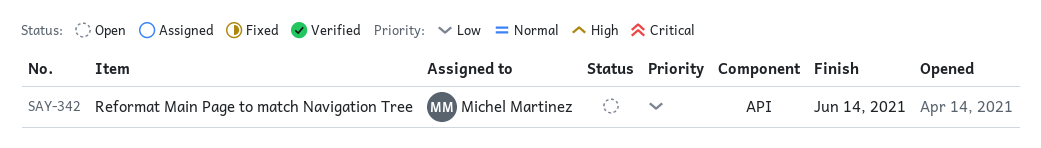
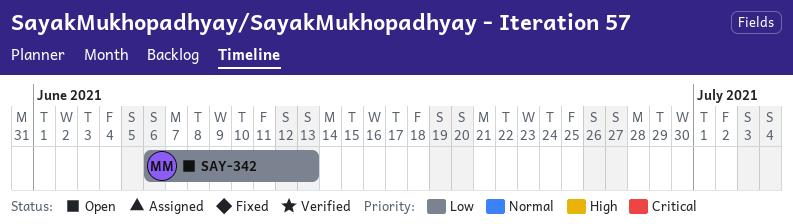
SAY-342, due: Jun 14 -> Jun 13

